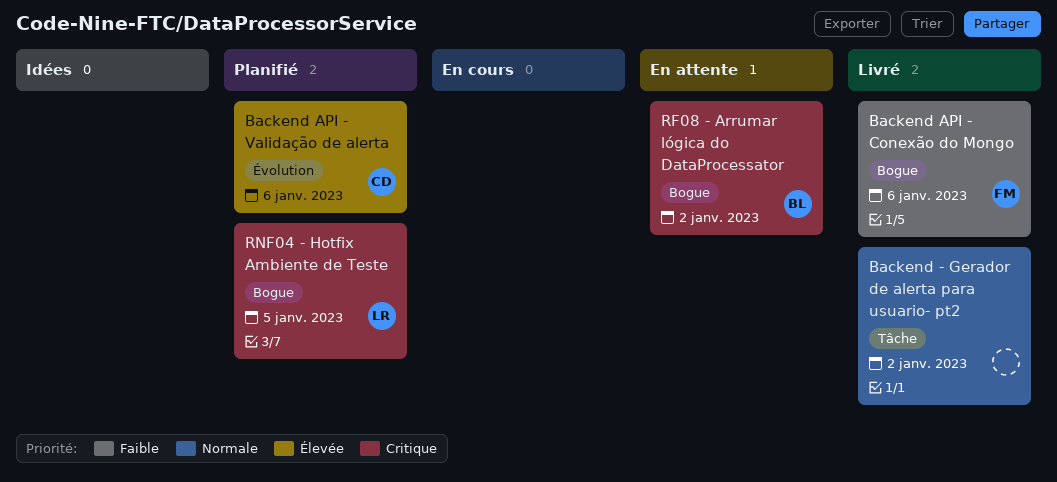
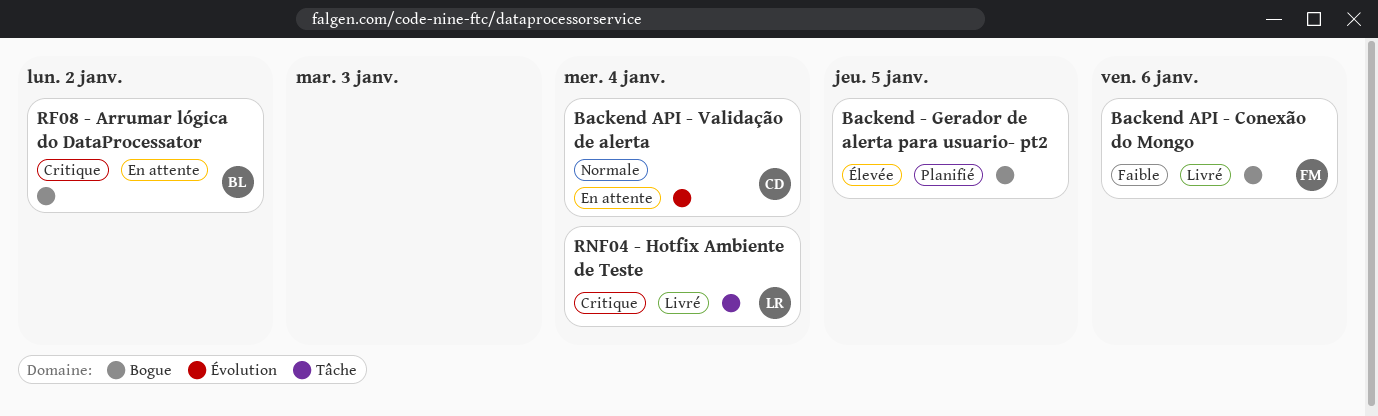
Backend - Gerador de alerta para usuario- pt2, status: Livré -> Planifié
Backend - Gerador de alerta para usuario- pt2, priority: Normale -> Élevée
Backend - Gerador de alerta para usuario- pt2, label: Tâche -> Bogue
Backend - Gerador de alerta para usuario- pt2, due: Jan 2 -> Jan 5
Backend API - Validação de alerta, status: Planifié -> En attente
Backend API - Validação de alerta, priority: Élevée -> Normale
Backend API - Validação de alerta, due: Jan 6 -> Jan 4
RNF04 - Hotfix Ambiente de Teste, status: Planifié -> Livré
RNF04 - Hotfix Ambiente de Teste, label: Bogue -> Tâche
RNF04 - Hotfix Ambiente de Teste, due: Jan 5 -> Jan 4

